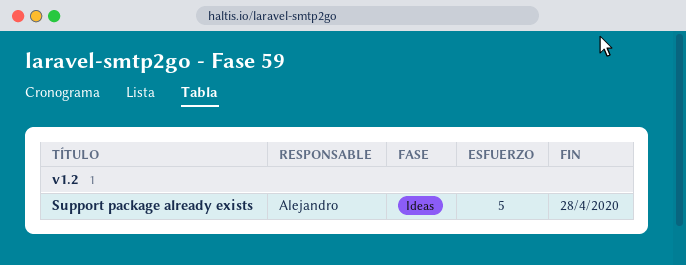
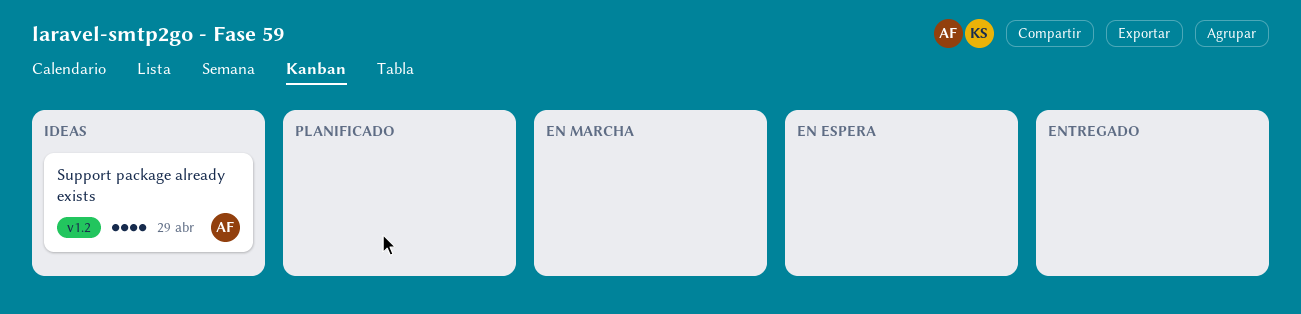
Support package already exists, estimate: 5 -> 4
Support package already exists, due: Apr 28 -> Apr 29

